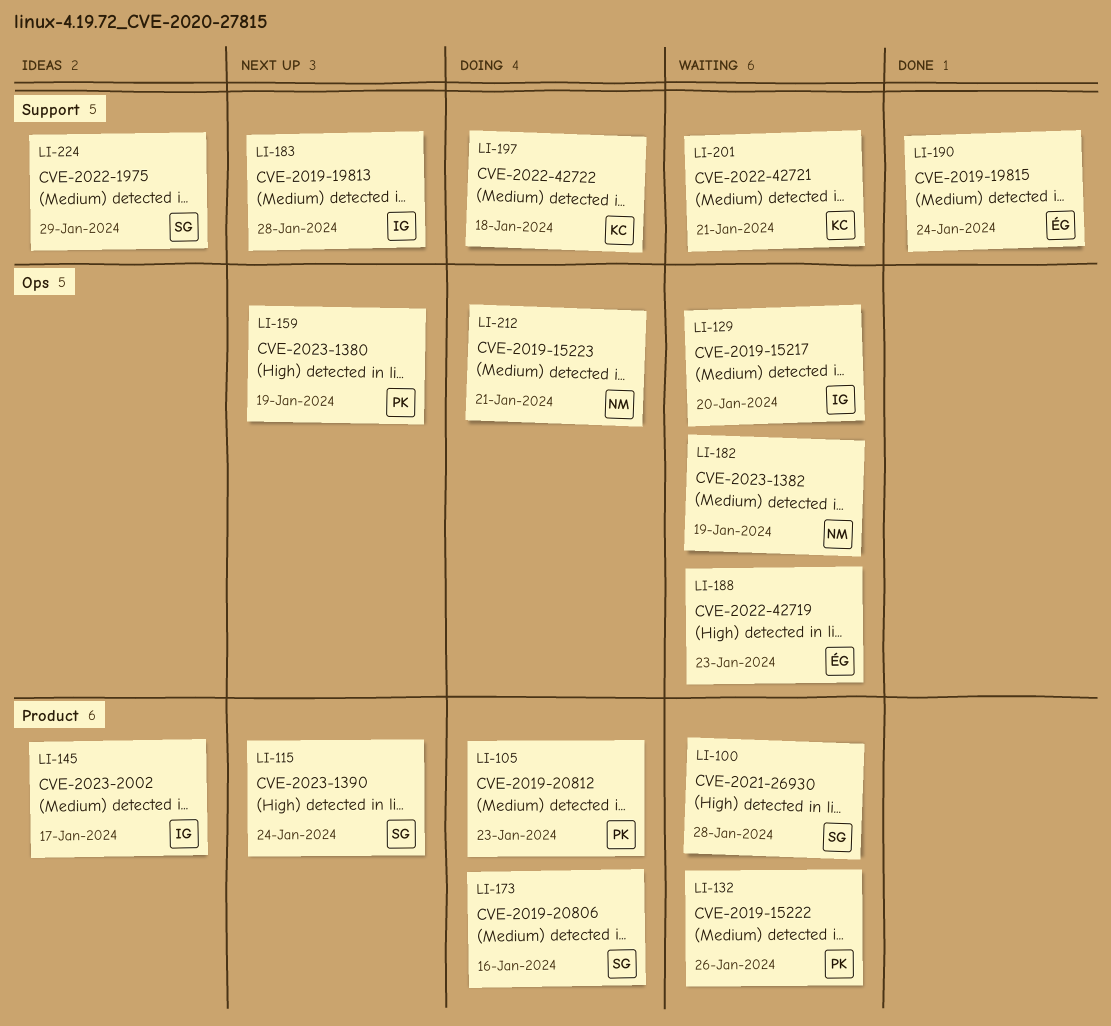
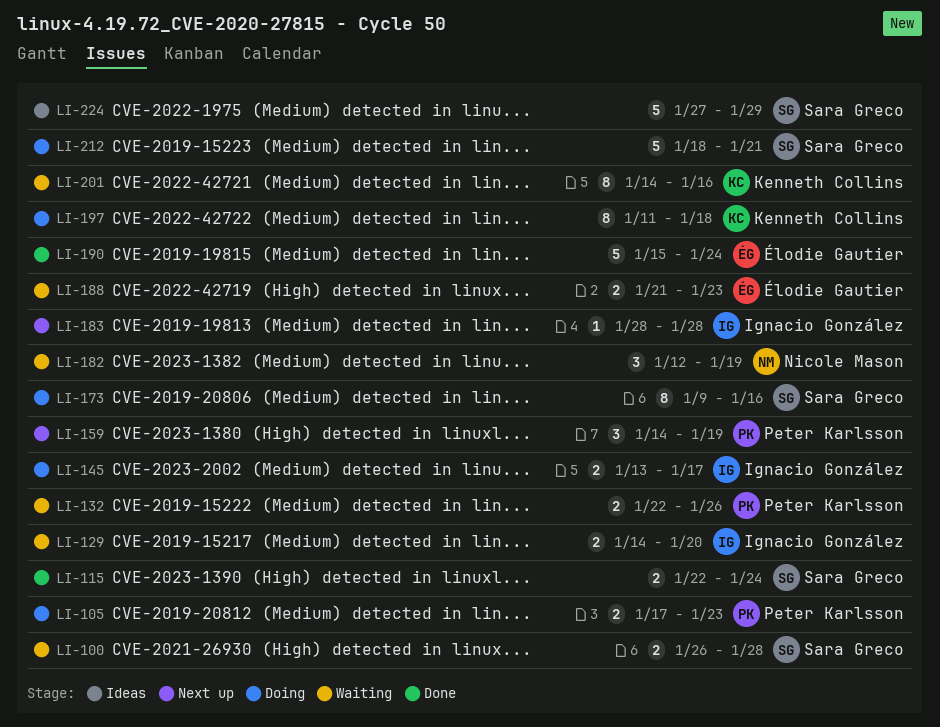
LI-115, status: Next up -> Done
LI-145, status: Ideas -> Doing
LI-201, due: Jan 21 -> Jan 16
LI-212, owner: Nicole Mason -> Sara Greco

